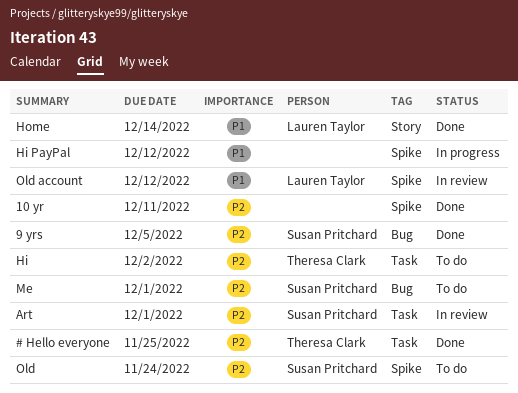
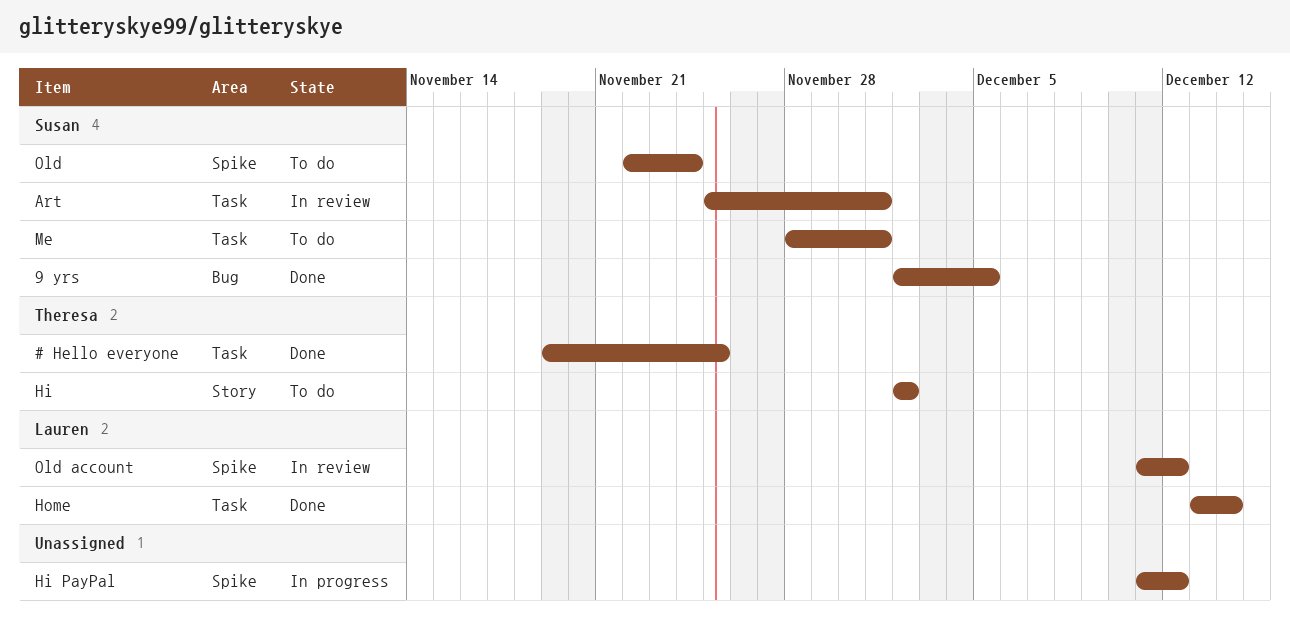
10 yr: present -> none
Hi, label: Task -> Story
Home, label: Story -> Task
Me, label: Bug -> Task

